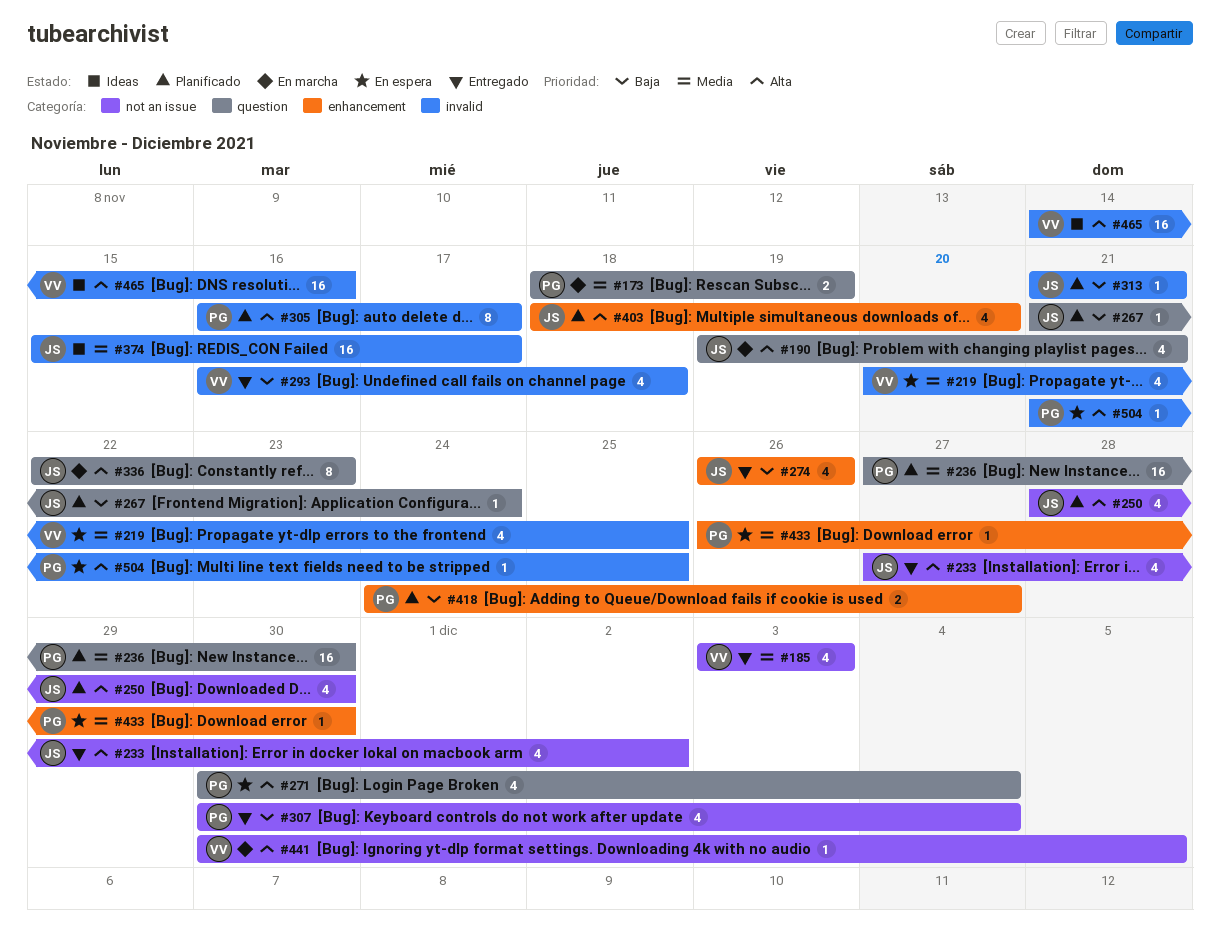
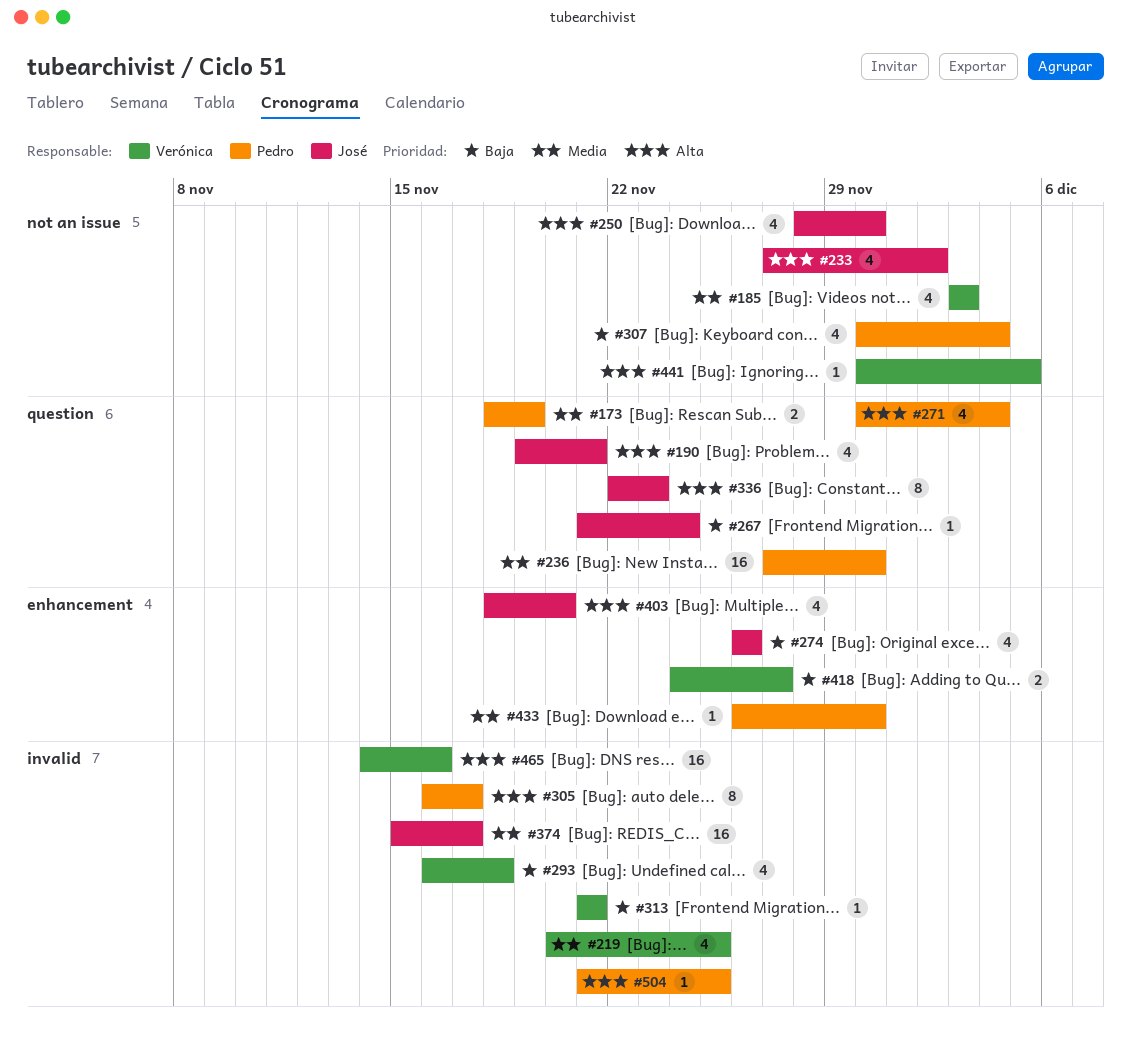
#313, owner: José -> Verónica
#418, owner: Pedro -> Verónica

